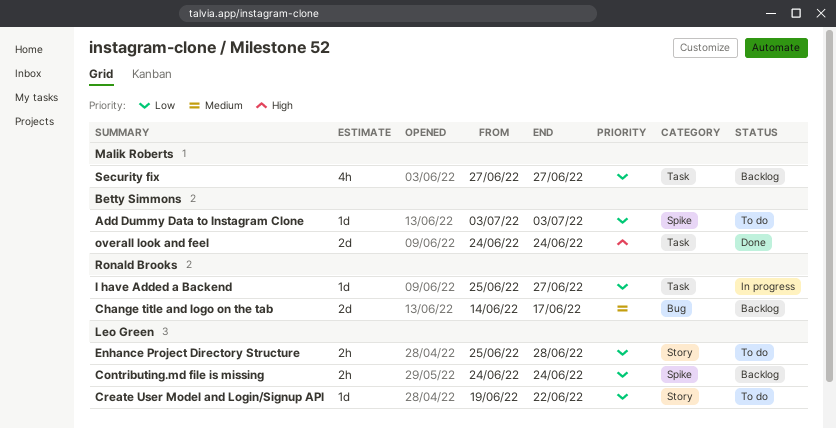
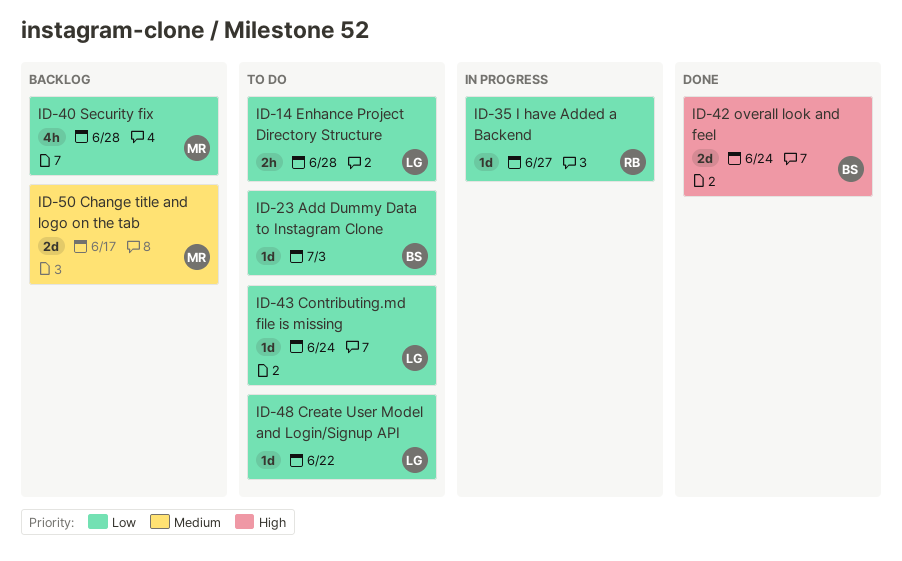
Change title and logo on the tab, owner: Ronald Brooks -> Malik Roberts
Contributing.md file is missing, status: Backlog -> To do
Contributing.md file is missing, estimate: 2h -> 1d
Security fix, due: Jun 27 -> Jun 28

